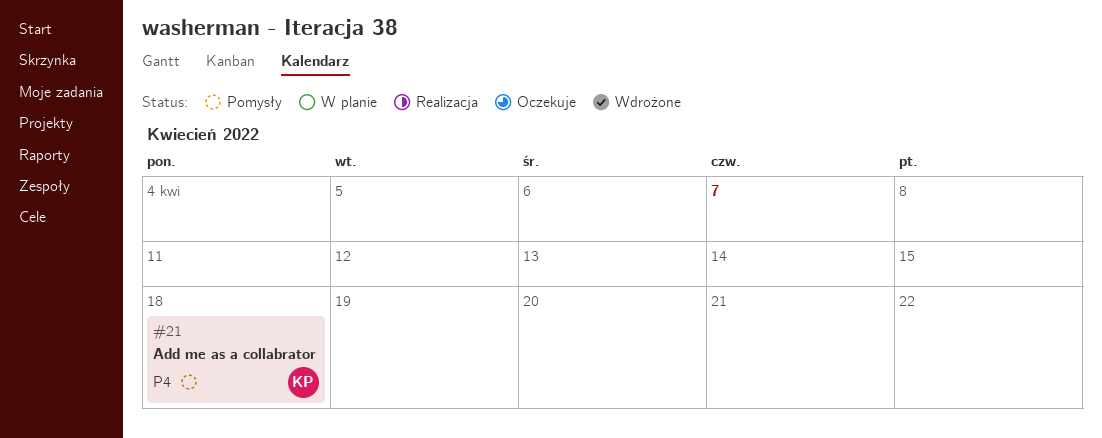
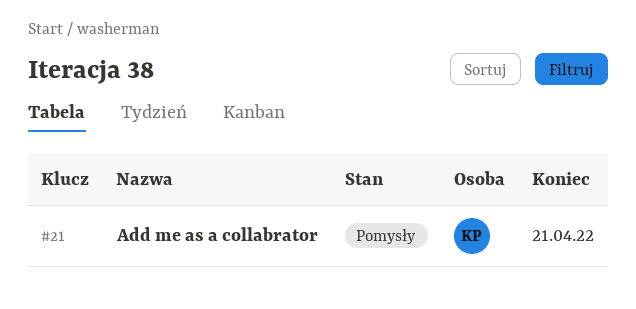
#21, due: Apr 18 -> Apr 21

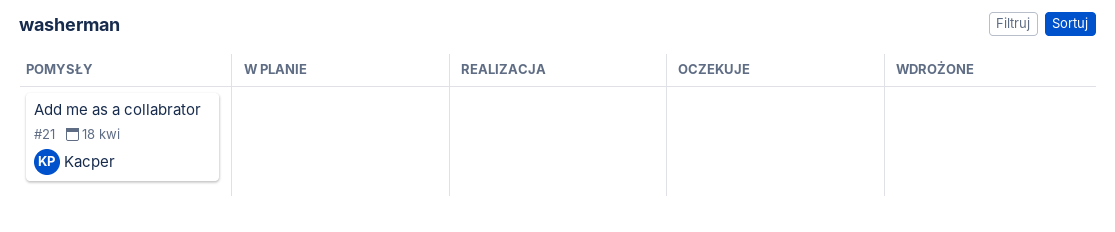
#21, due: Apr 21 -> Apr 18

